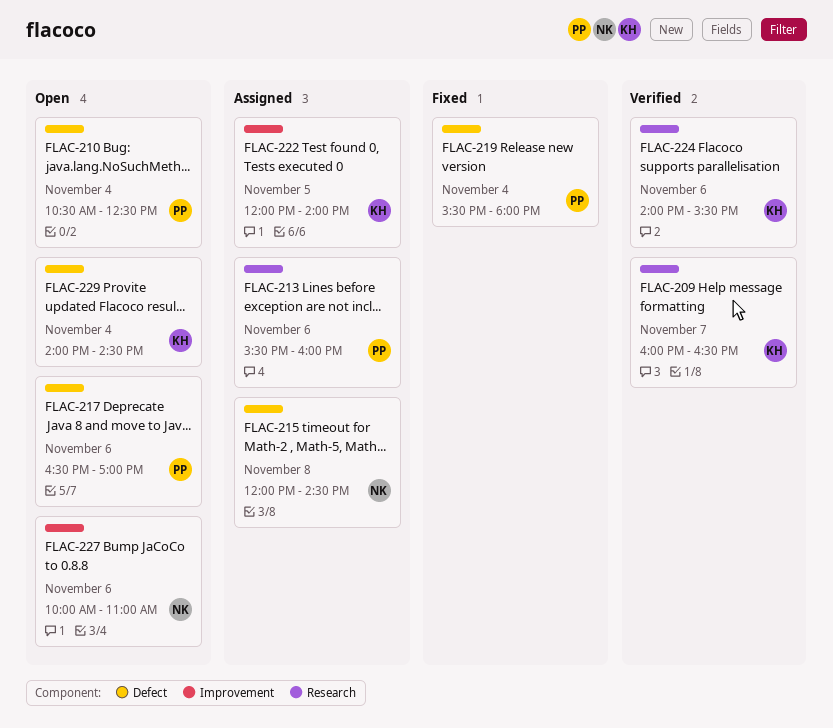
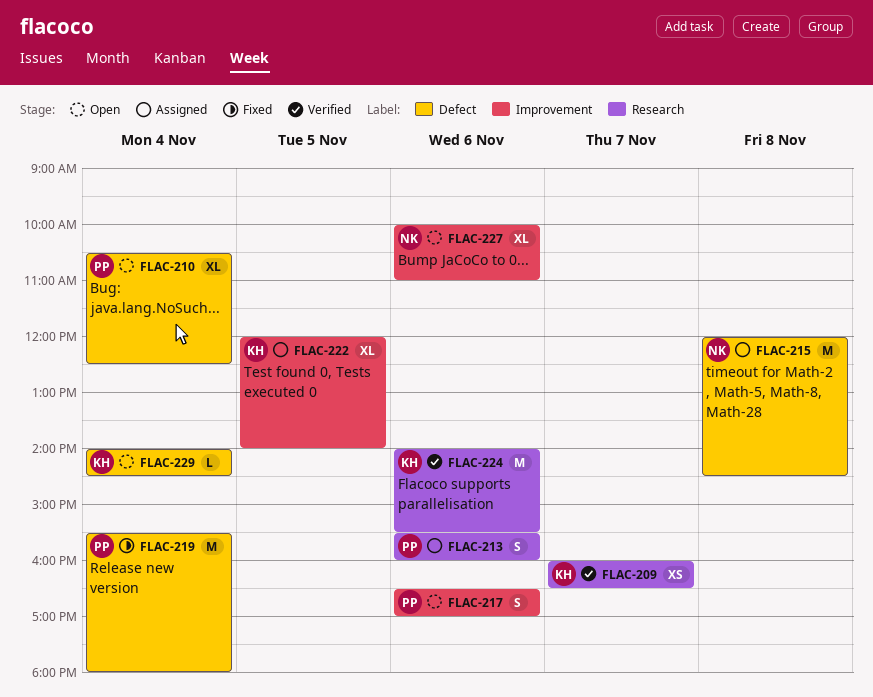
FLAC-217, label: Defect -> Improvement

